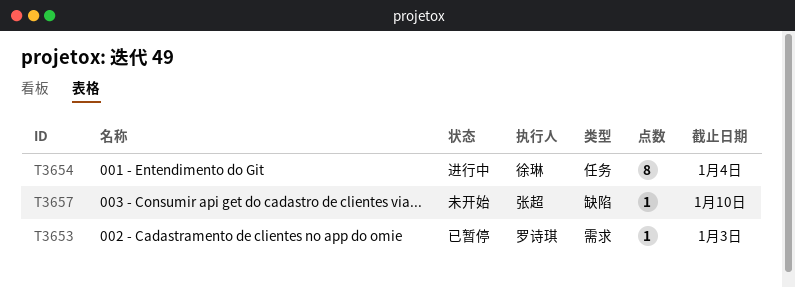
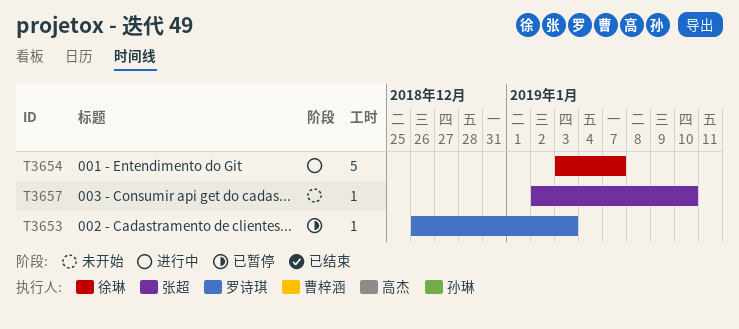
T3654, estimate: 8 -> 5
T3654, due: Jan 4 -> Jan 7

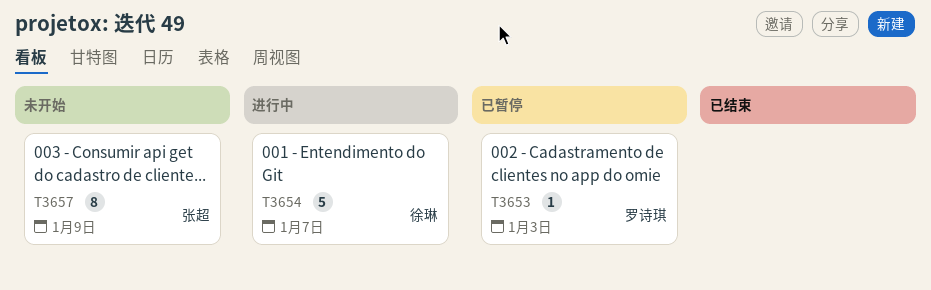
T3657, estimate: 1 -> 8
T3657, due: Jan 10 -> Jan 9

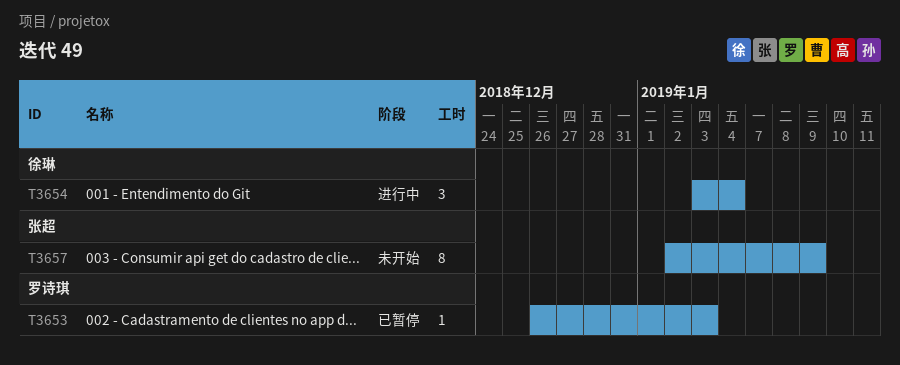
T3654, estimate: 5 -> 3
T3654, due: Jan 7 -> Jan 4

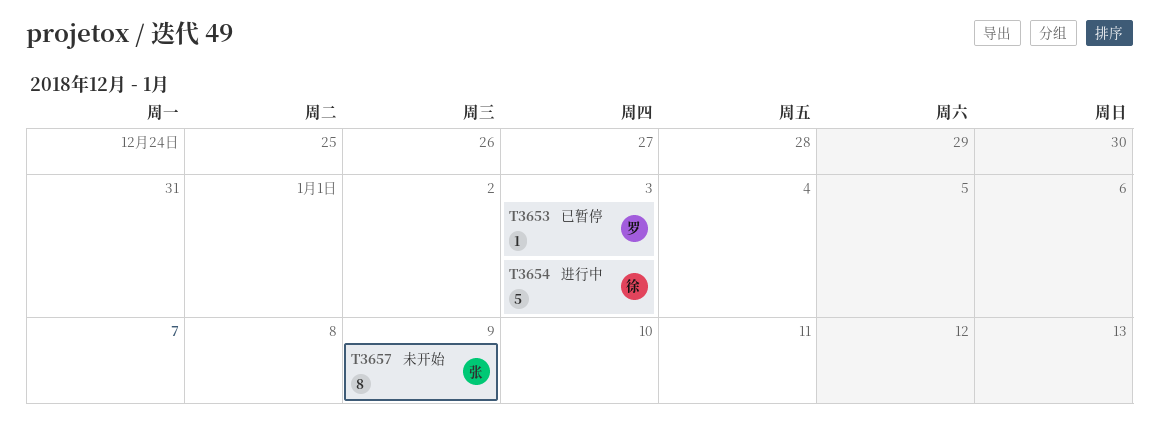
T3654, estimate: 3 -> 5
T3654, due: Jan 4 -> Jan 3

